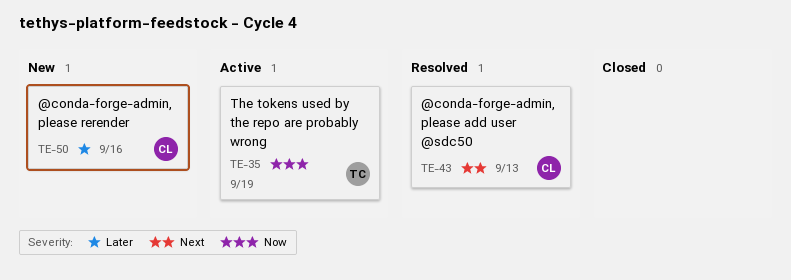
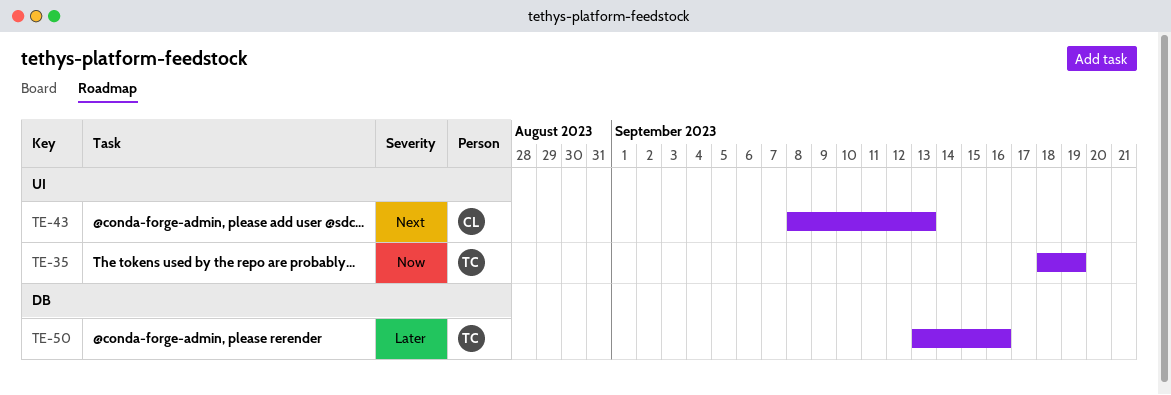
TE-50, owner: CL -> TC

